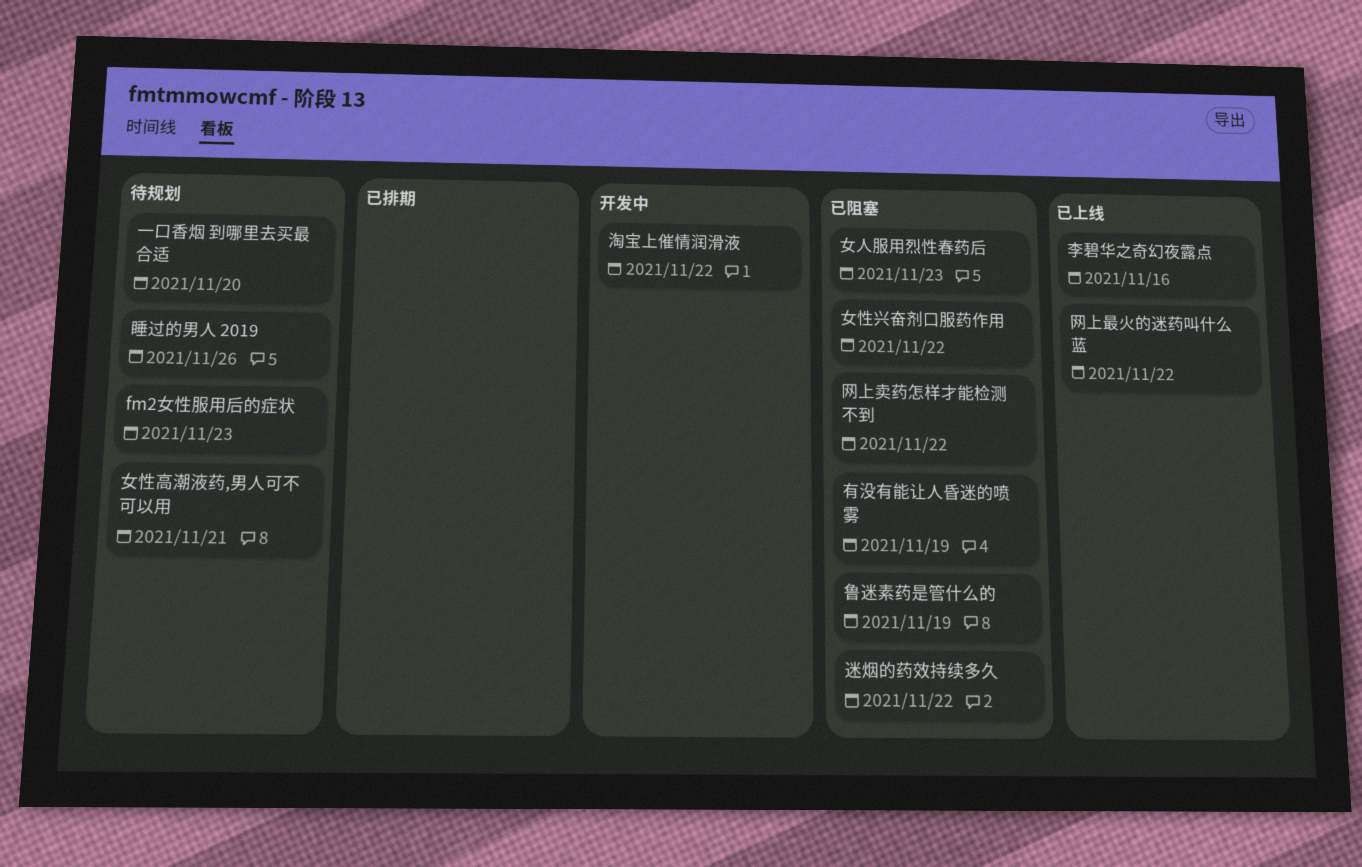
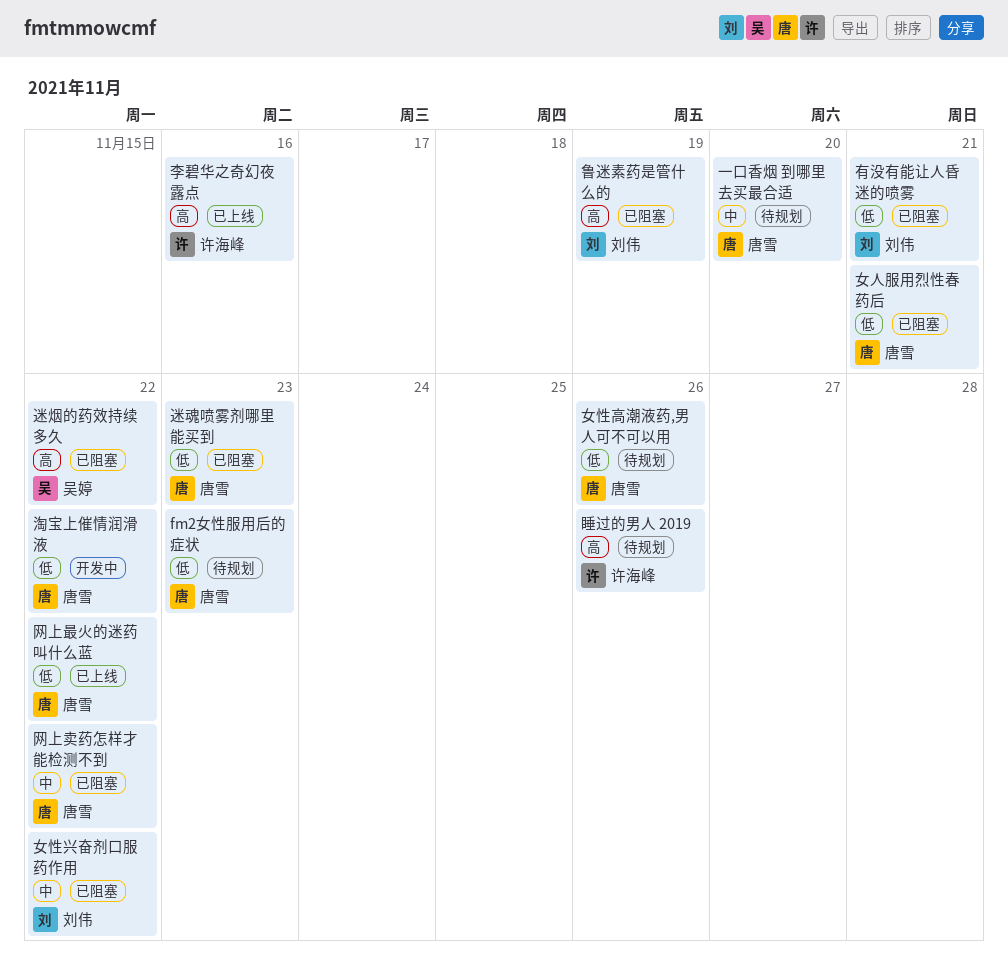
女人服用烈性春药后, due: Nov 23 -> Nov 21
女性高潮液药,男人可不可以用, due: Nov 21 -> Nov 26
有没有能让人昏迷的喷雾, due: Nov 19 -> Nov 21
迷魂喷雾剂哪里能买到: none -> present

